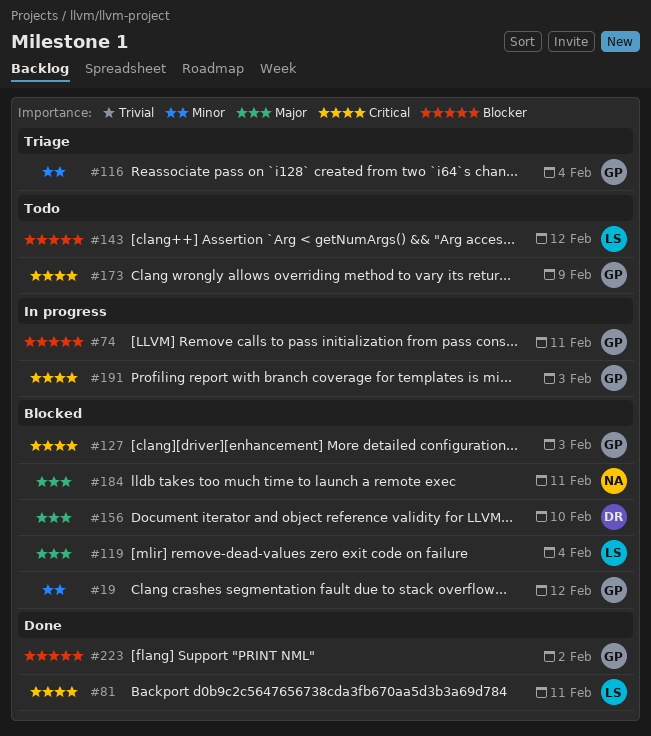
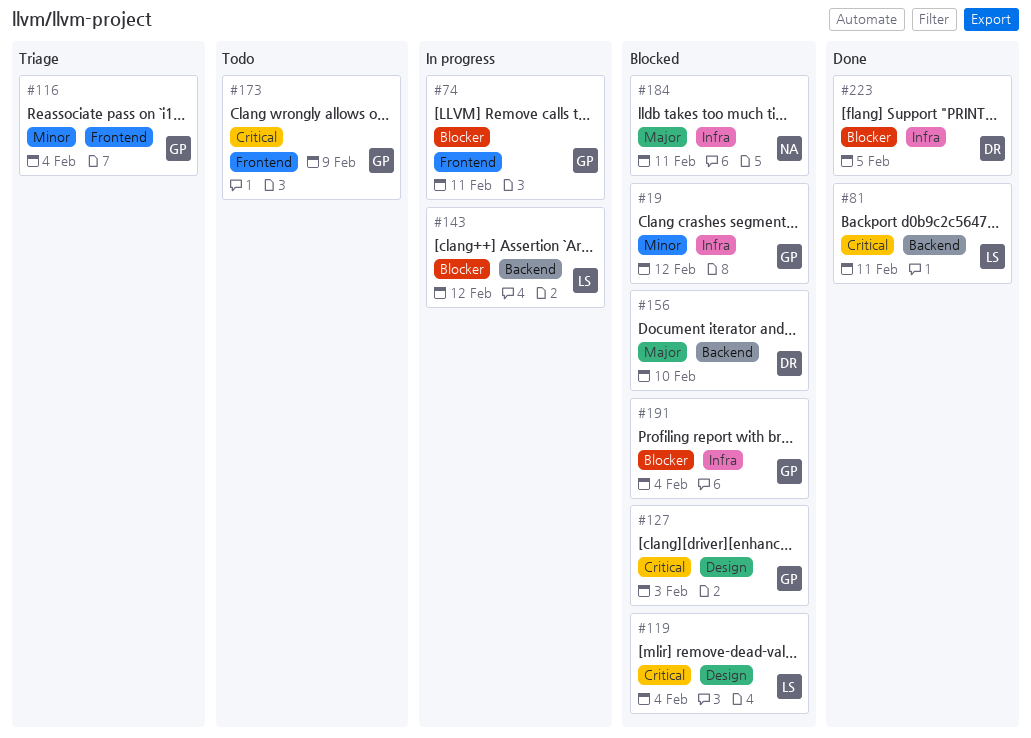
#119, priority: Major -> Critical
#143, status: Todo -> In progress
#191, status: In progress -> Blocked
#191, priority: Critical -> Blocker
#191, due: Feb 3 -> Feb 4
#223, owner: GP -> DR
#223, due: Feb 2 -> Feb 5

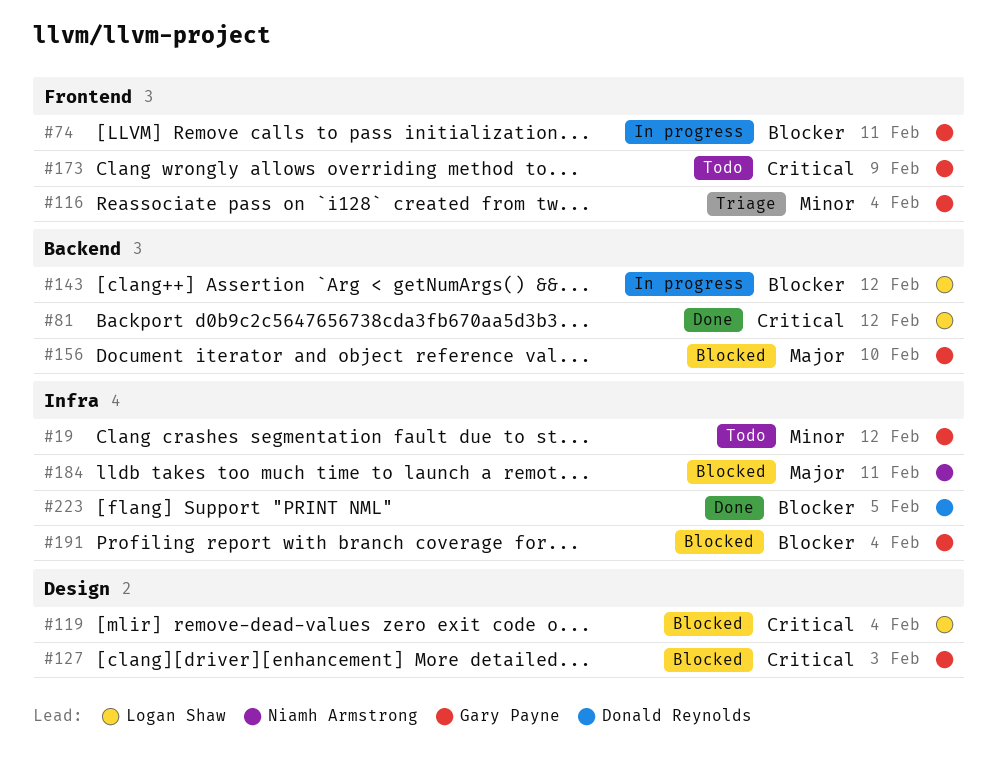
#19, status: Blocked -> Todo
#81, due: Feb 11 -> Feb 12
#156, owner: Donald Reynolds -> Gary Payne

